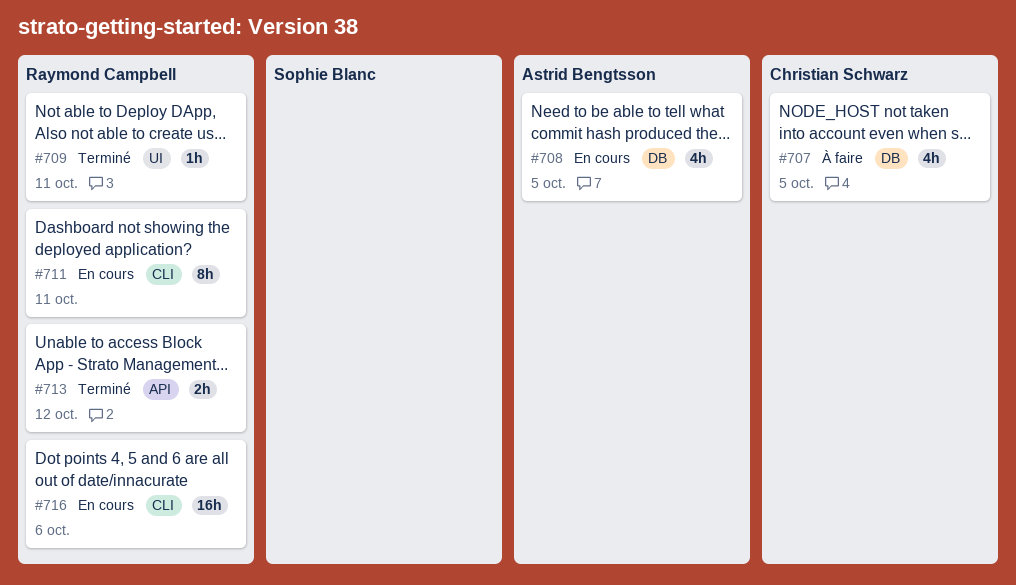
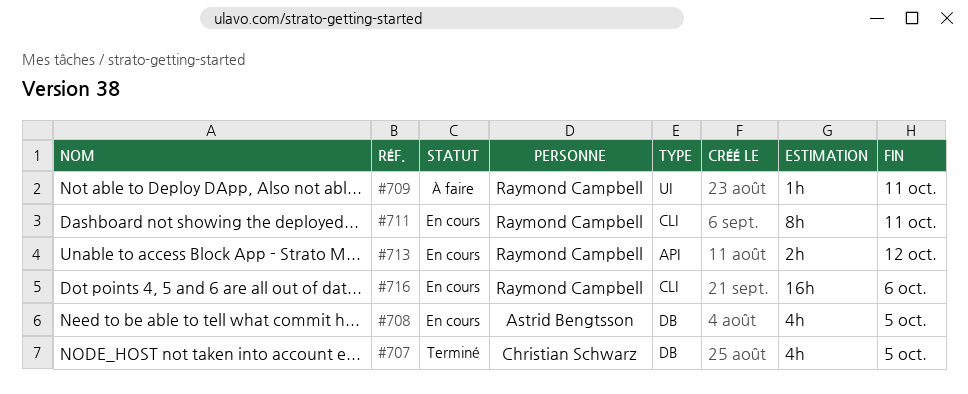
#707, status: À faire -> Terminé
#709, status: Terminé -> À faire
#713, status: Terminé -> En cours

